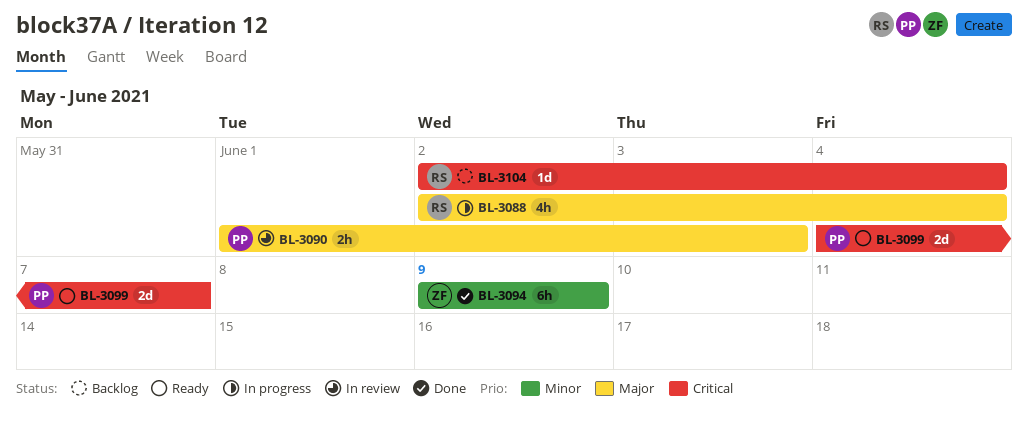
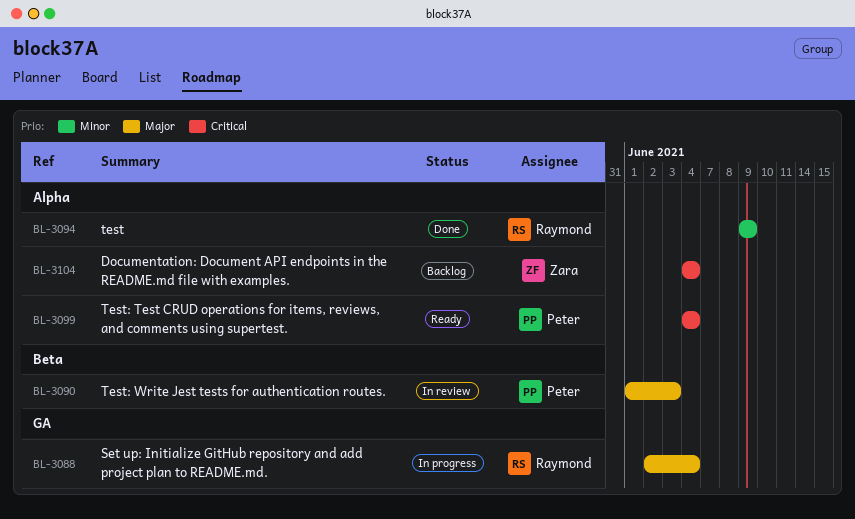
BL-3094, owner: Zara -> Raymond
BL-3099, due: Jun 7 -> Jun 4
BL-3104, owner: Raymond -> Zara
BL-3104, start: Jun 2 -> Jun 4

